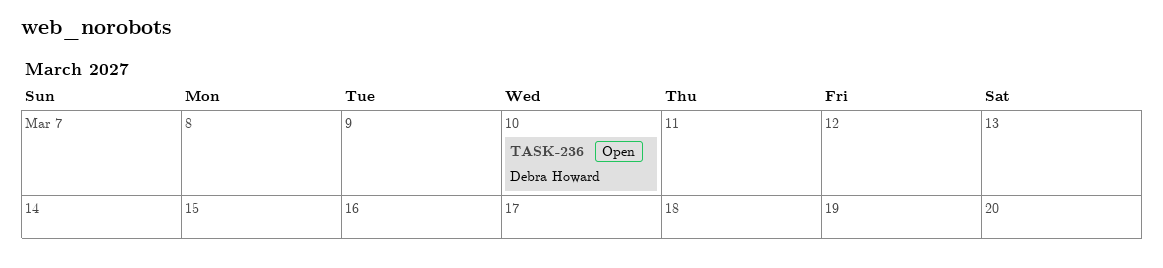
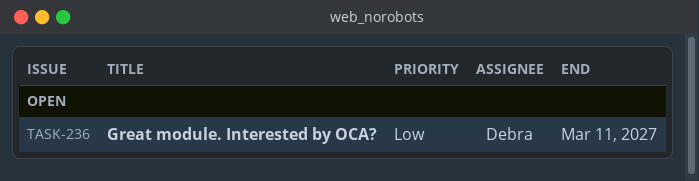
TASK-236, due: Mar 10 -> Mar 11

